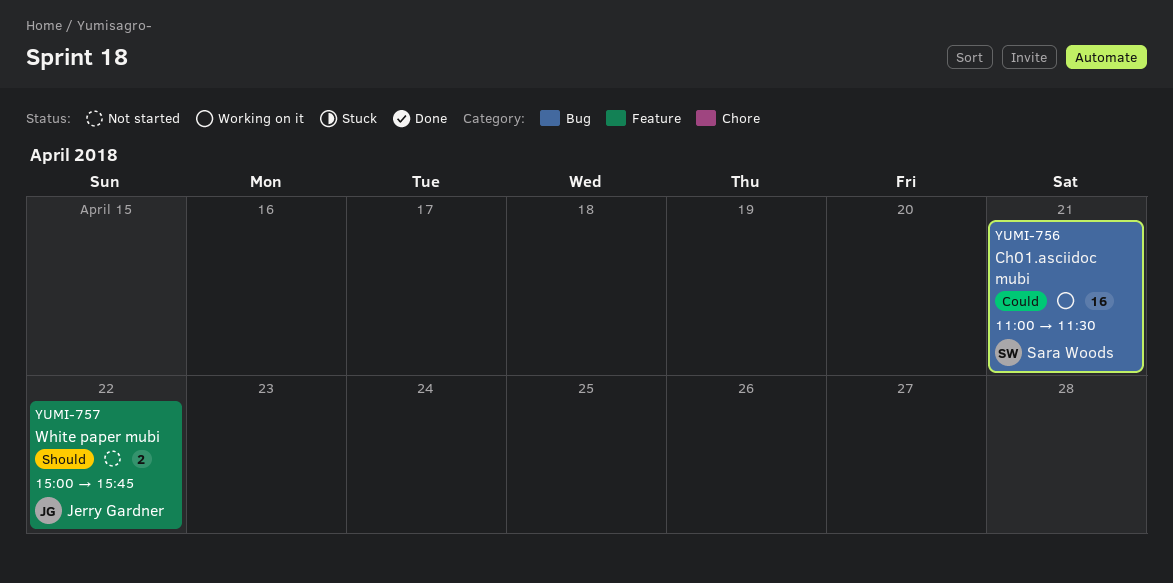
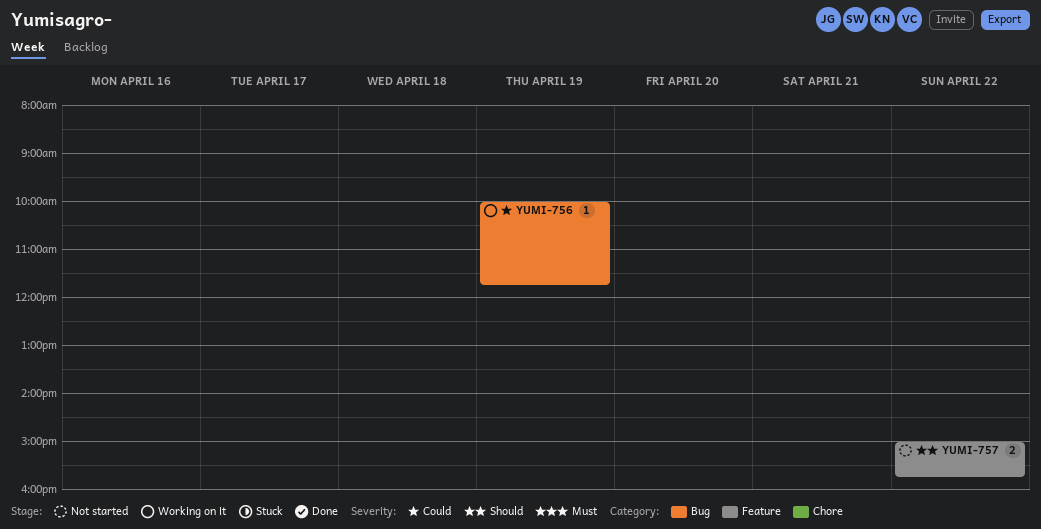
YUMI-756, estimate: 16 -> 1
YUMI-756, day: Apr 21 -> Apr 19
YUMI-756, begins: 11:00 -> 10:00
YUMI-756, ends: 11:30 -> 11:45

